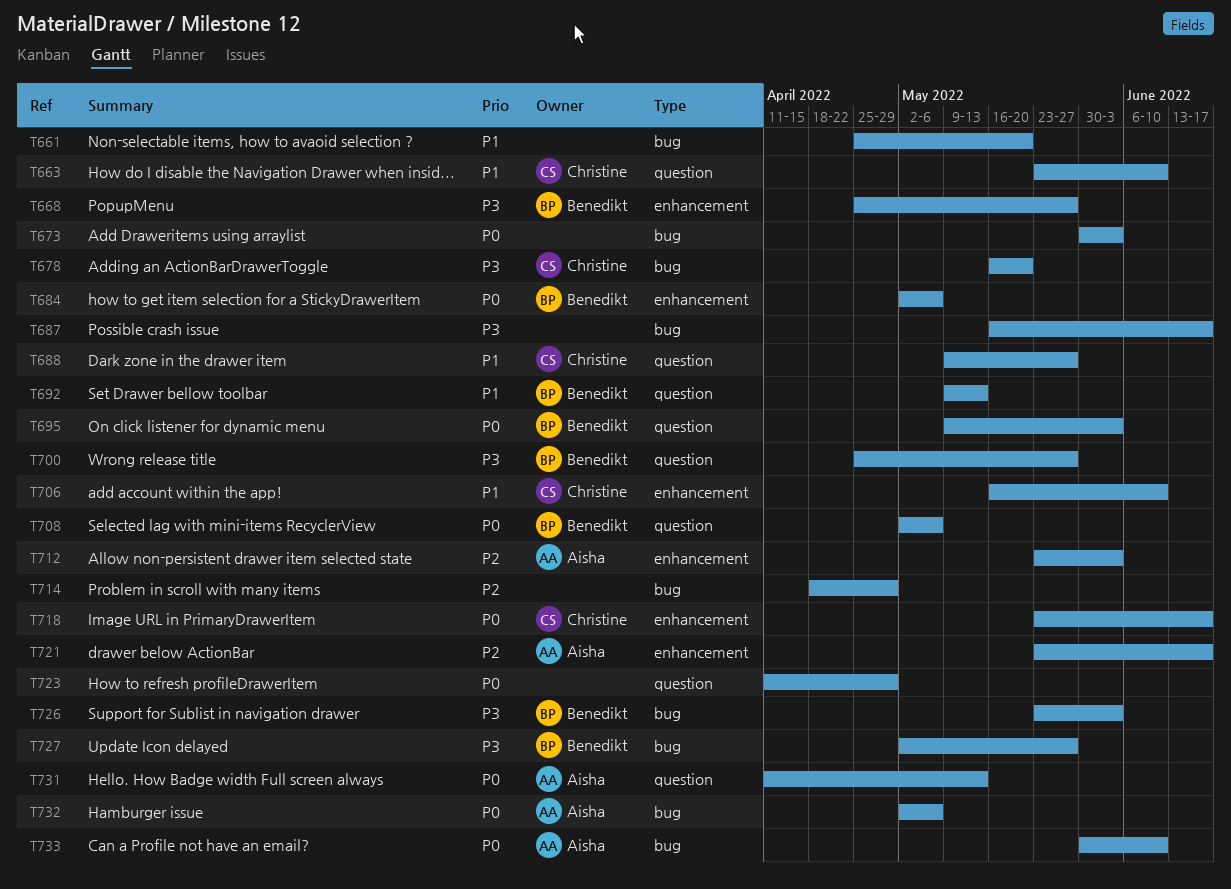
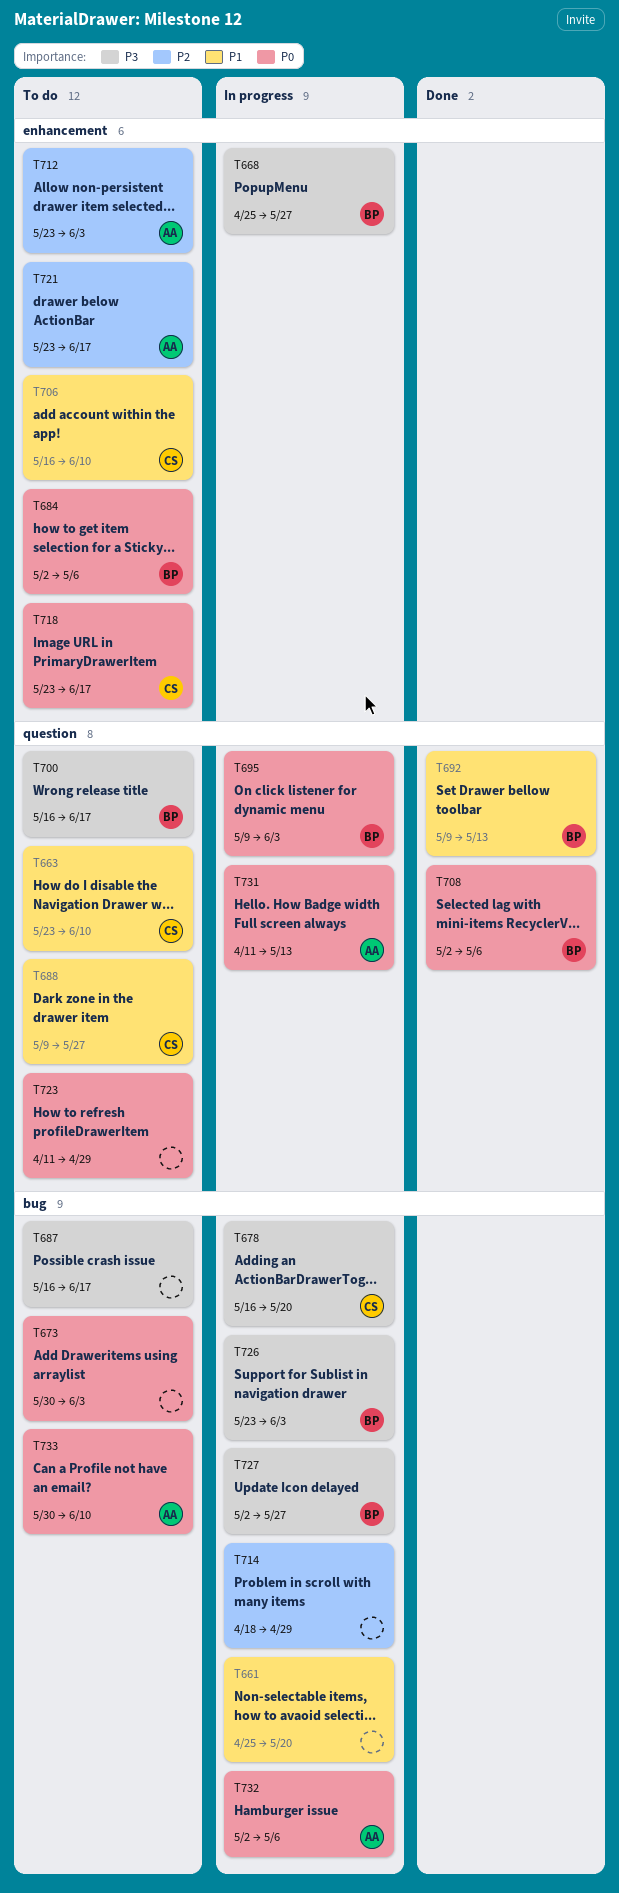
T700, start: Apr 25 -> May 16
T700, due: May 27 -> Jun 17

